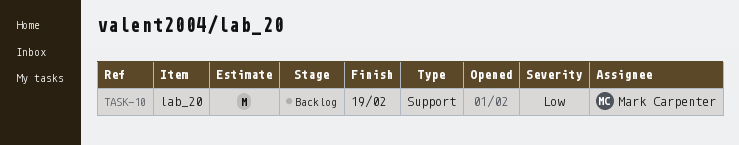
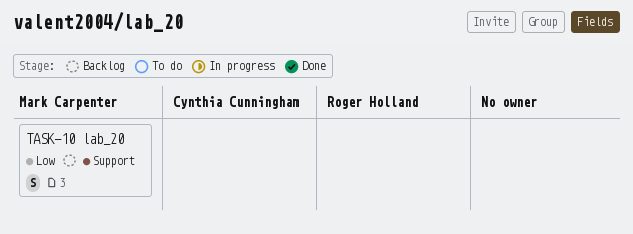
TASK-10, estimate: M -> S

